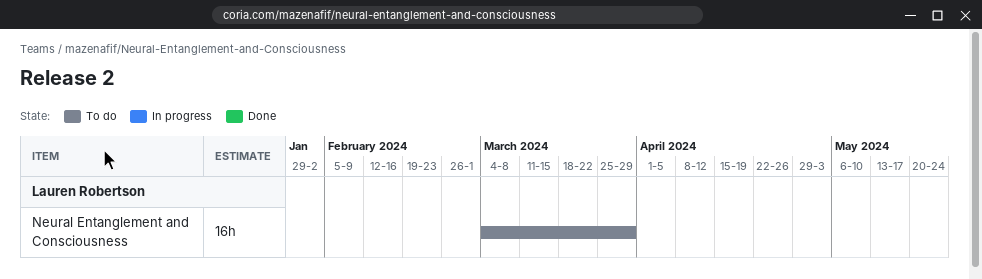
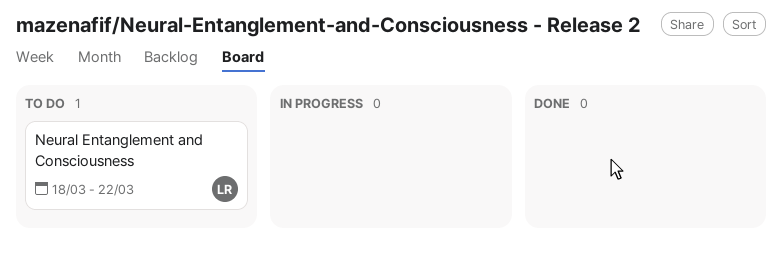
Neural Entanglement and Consciousness, start: Mar 4 -> Mar 18
Neural Entanglement and Consciousness, due: Mar 29 -> Mar 22

